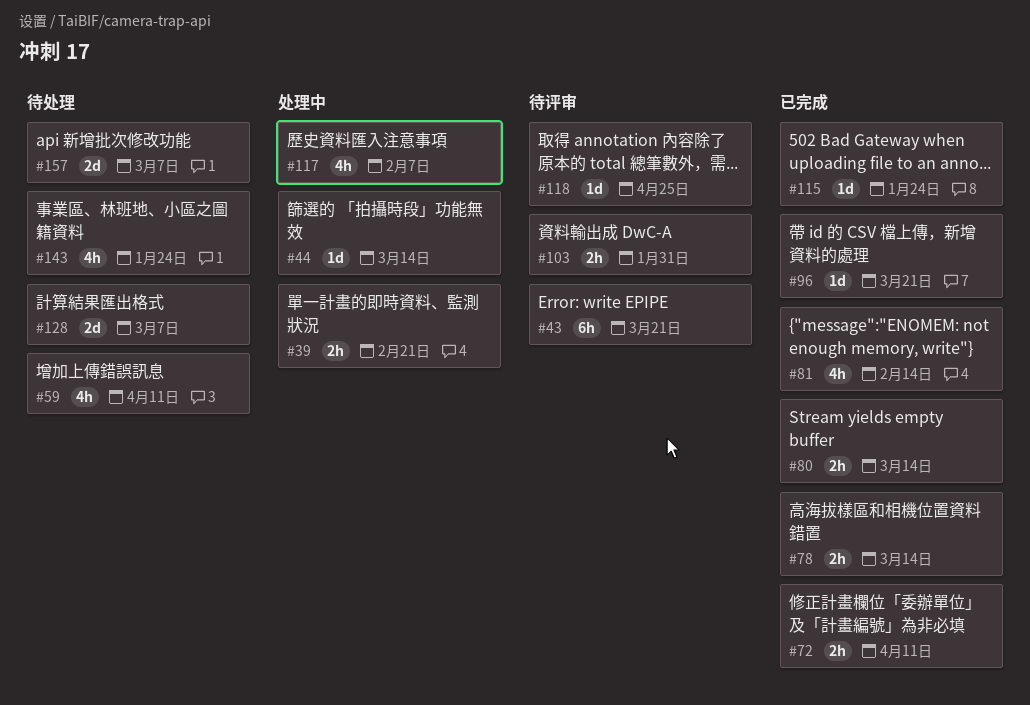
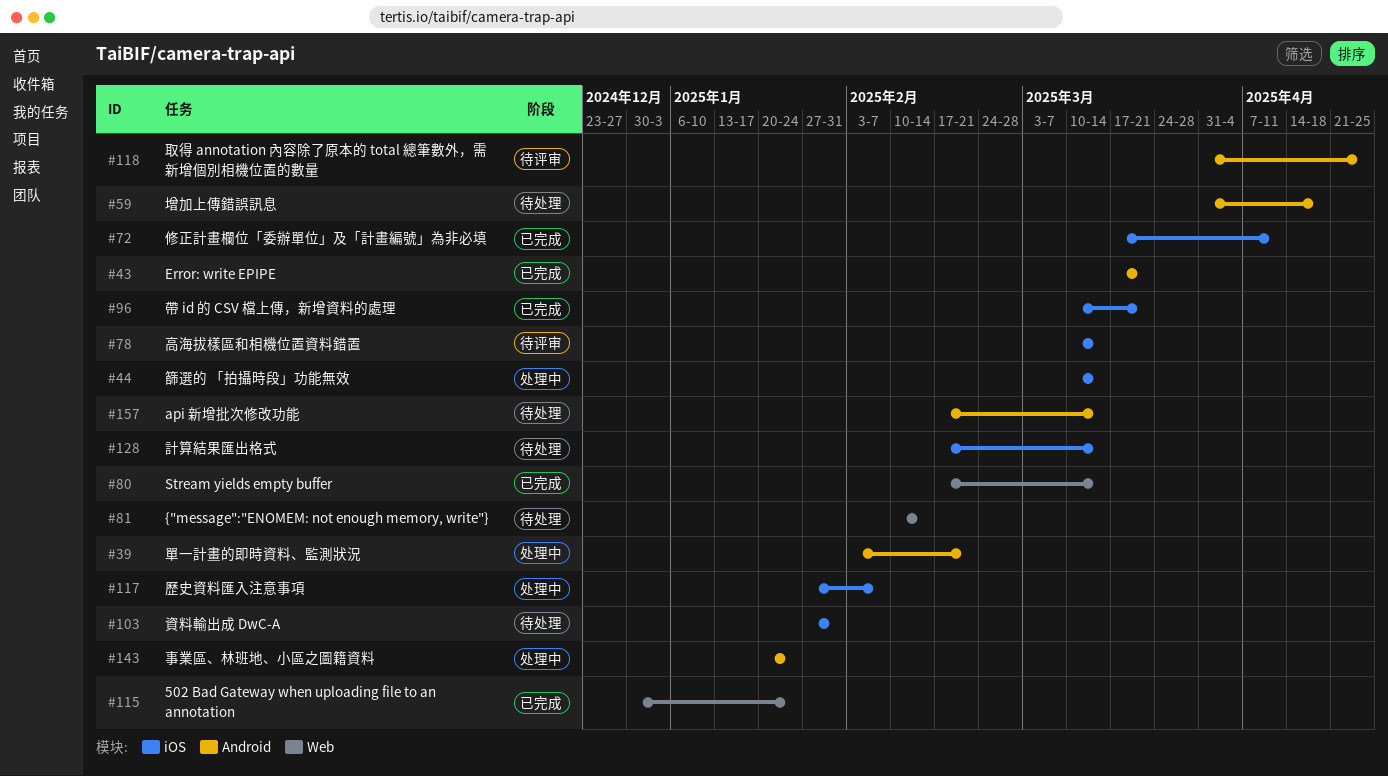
#43, status: 待评审 -> 已完成
#59, due: Apr 11 -> Apr 18
#78, status: 已完成 -> 待评审
#81, status: 已完成 -> 待处理
#103, status: 待评审 -> 待处理
#128, due: Mar 7 -> Mar 14
#143, status: 待处理 -> 处理中
#157, due: Mar 7 -> Mar 14

